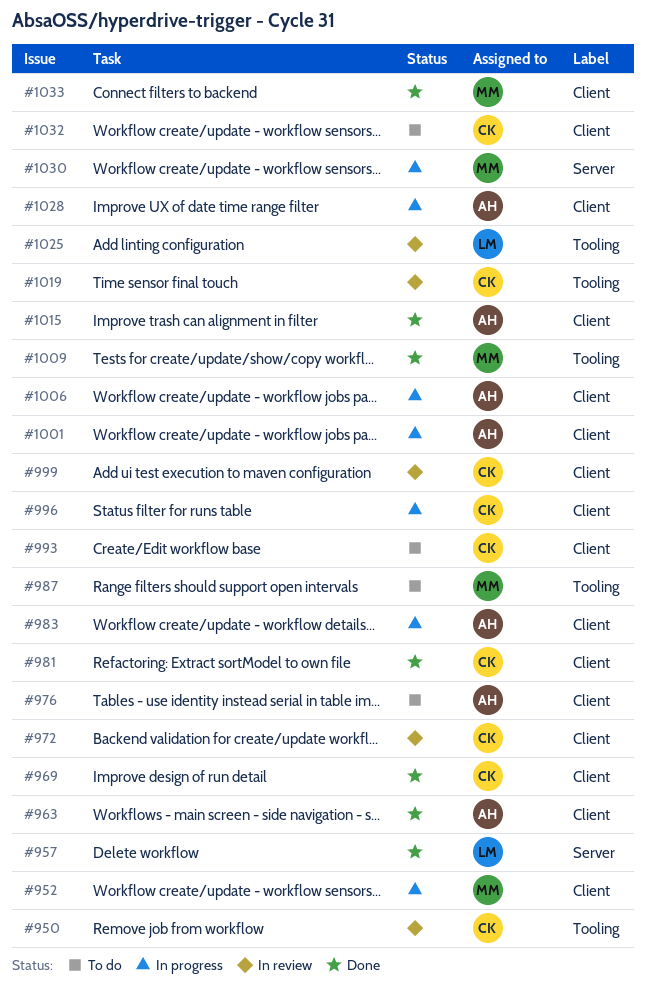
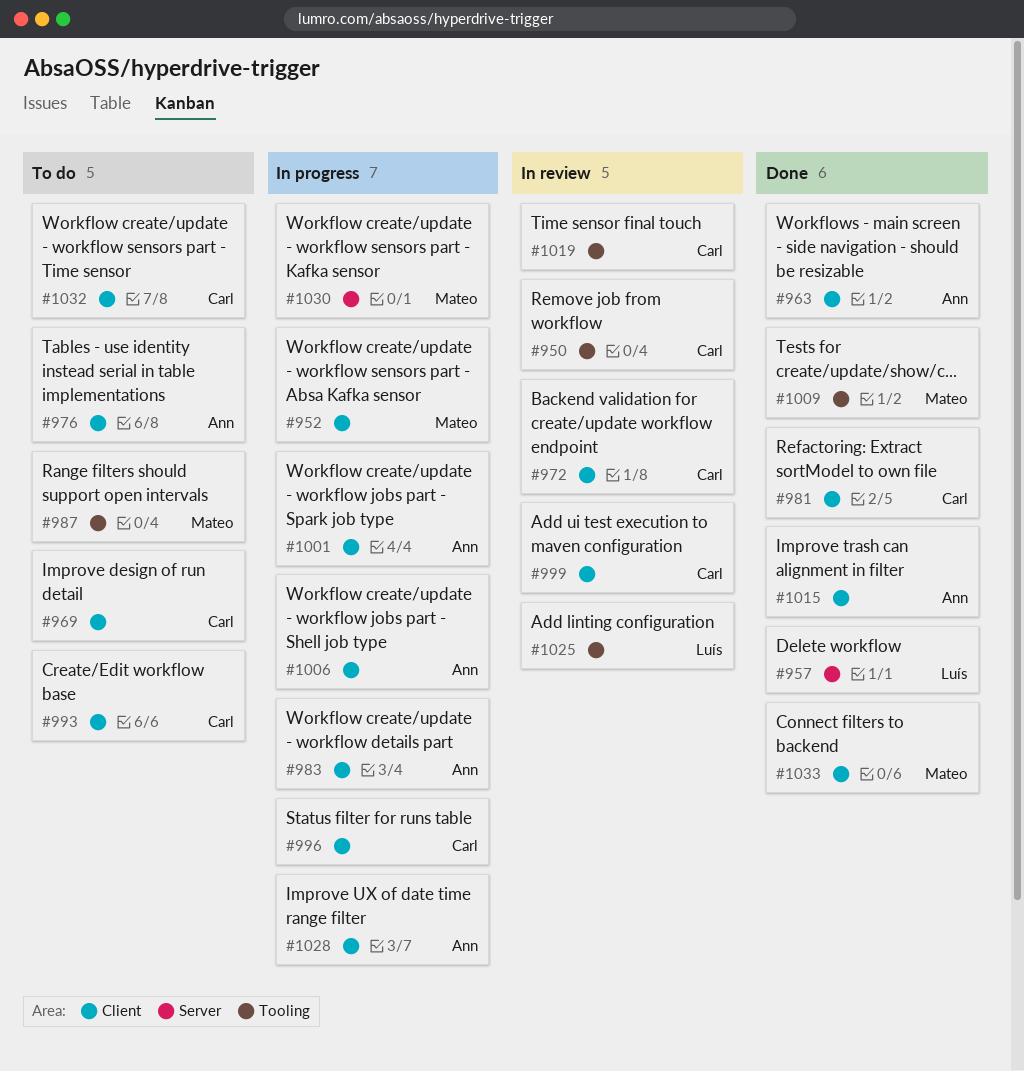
#969, status: Done -> To do

